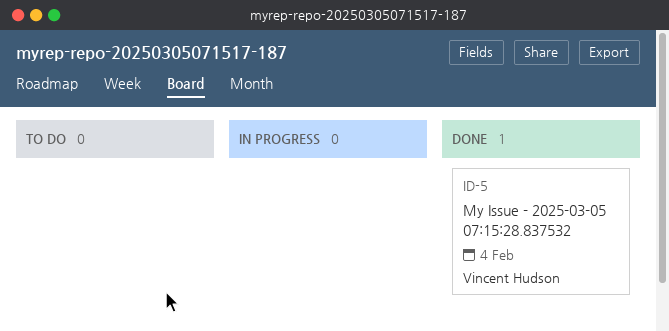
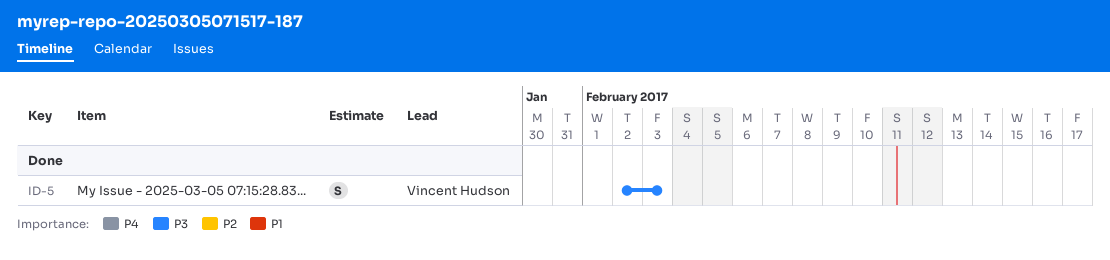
ID-5, due: Feb 4 -> Feb 3

